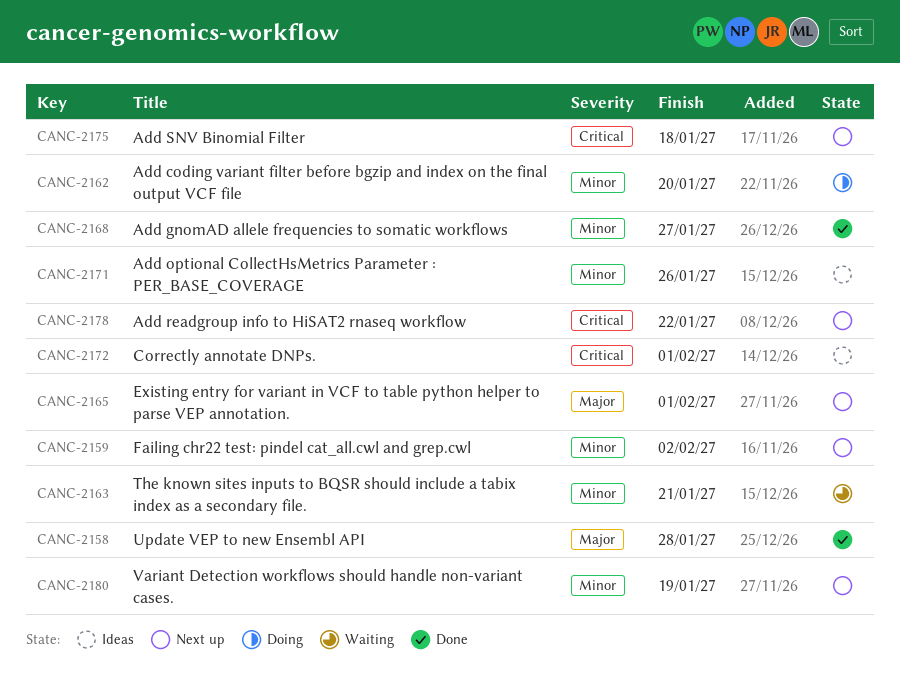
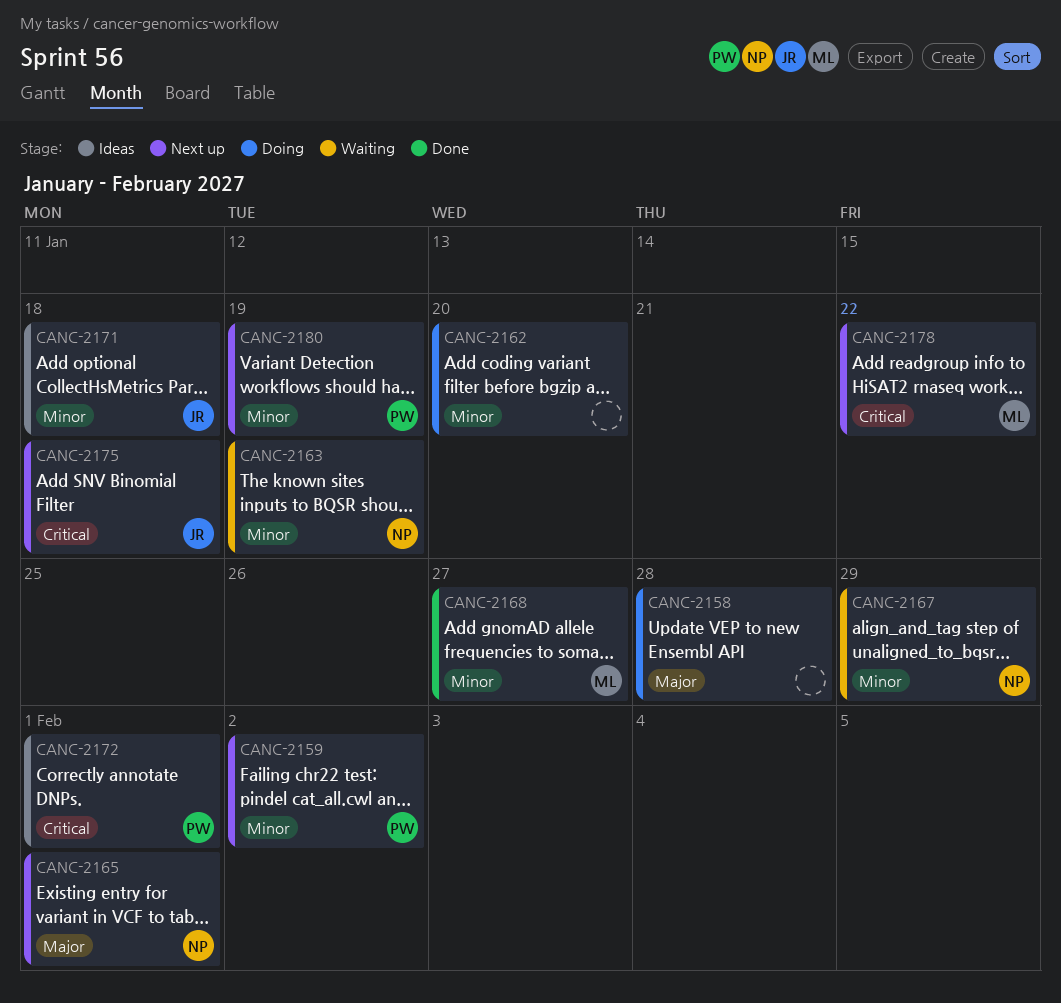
CANC-2158, status: Done -> Doing
CANC-2163, due: Jan 21 -> Jan 19
CANC-2167: none -> present
CANC-2171, due: Jan 26 -> Jan 18

